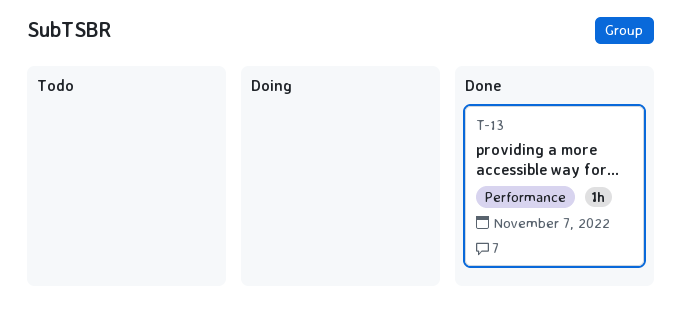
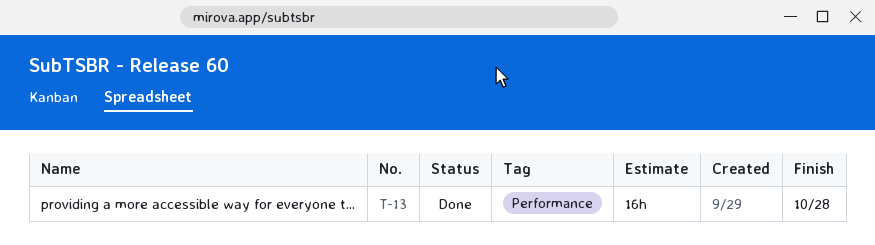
T-13, estimate: 1h -> 16h
T-13, due: Nov 7 -> Oct 28

